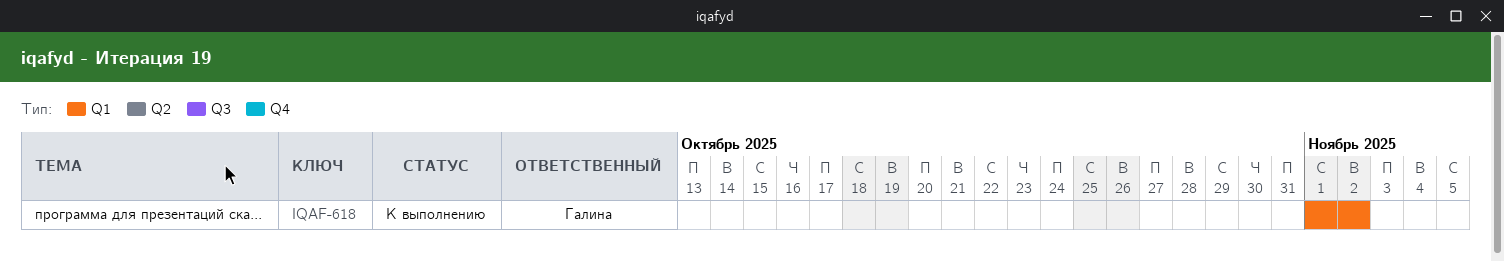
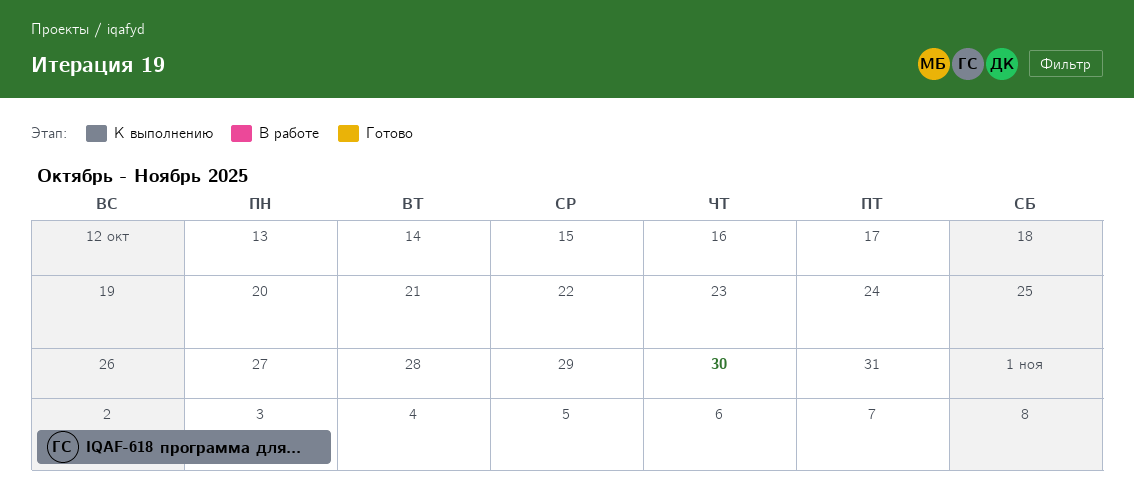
IQAF-618, start: Nov 1 -> Nov 2
IQAF-618, due: Nov 2 -> Nov 3

